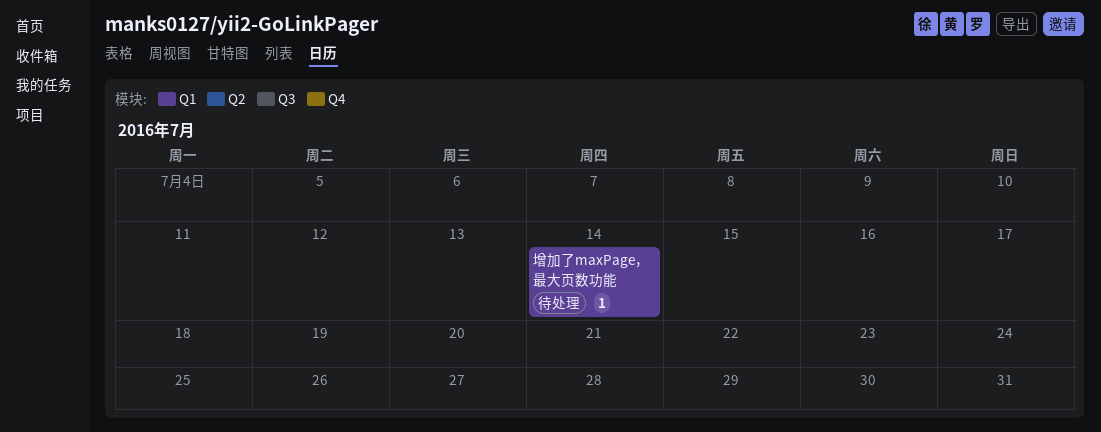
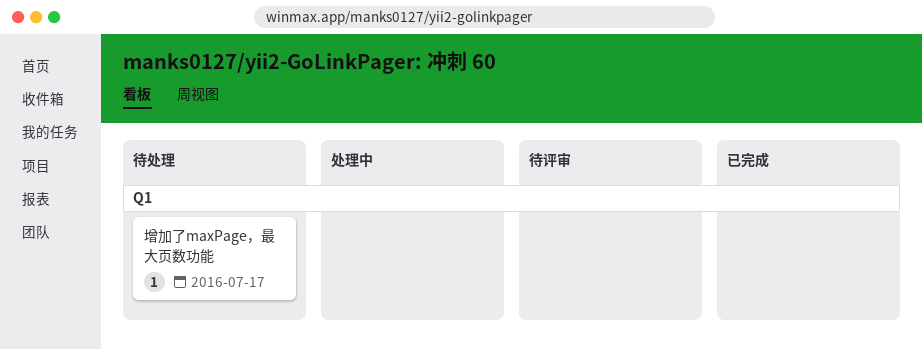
增加了maxPage，最大页数功能, due: Jul 14 -> Jul 17

